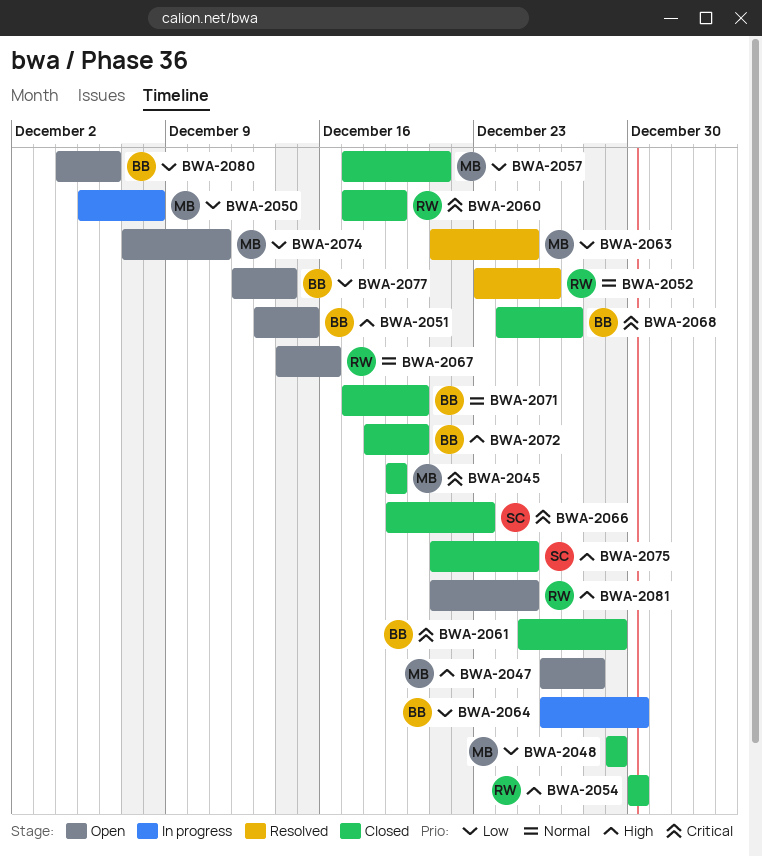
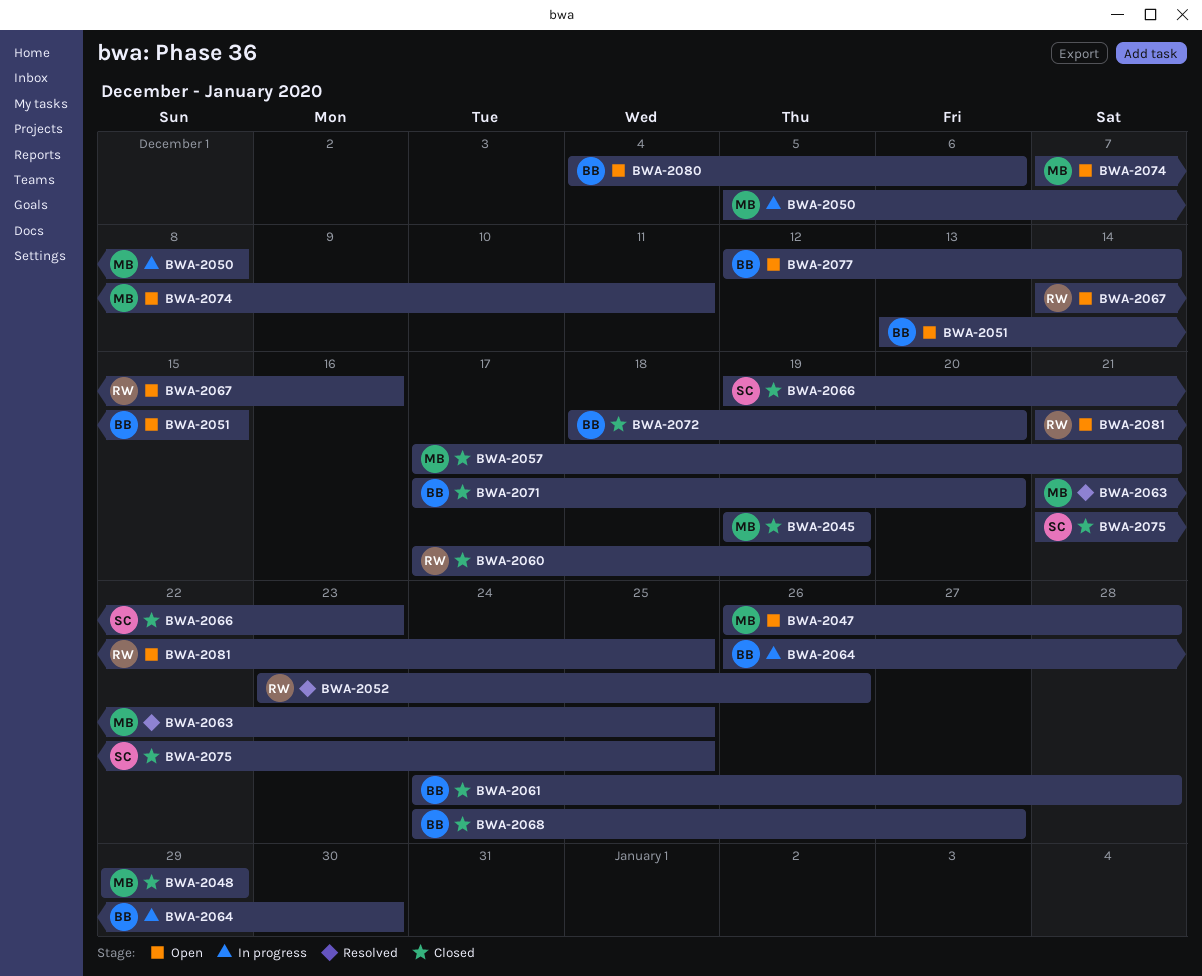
BWA-2054: present -> none
BWA-2061, start: Dec 25 -> Dec 24
BWA-2061, due: Dec 29 -> Dec 28

